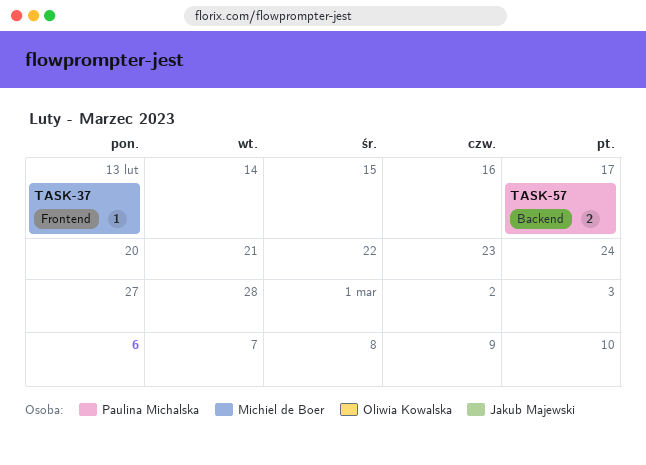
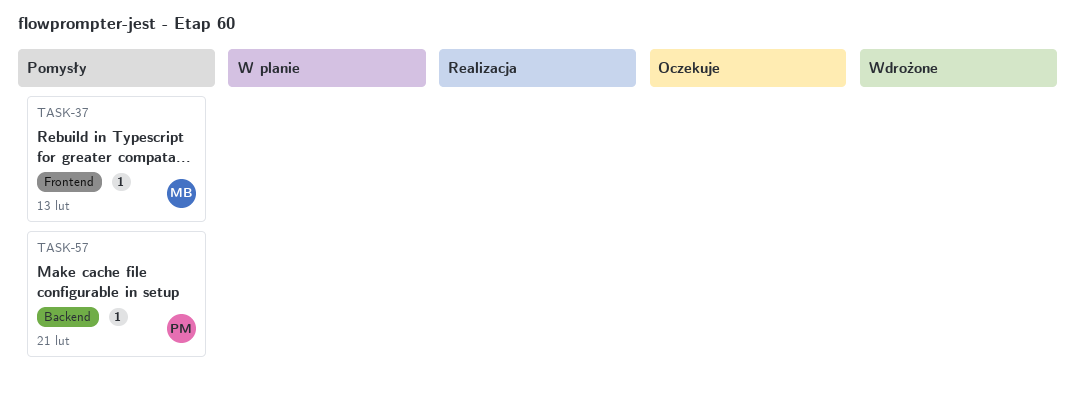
TASK-57, estimate: 2 -> 1
TASK-57, due: Feb 17 -> Feb 21

